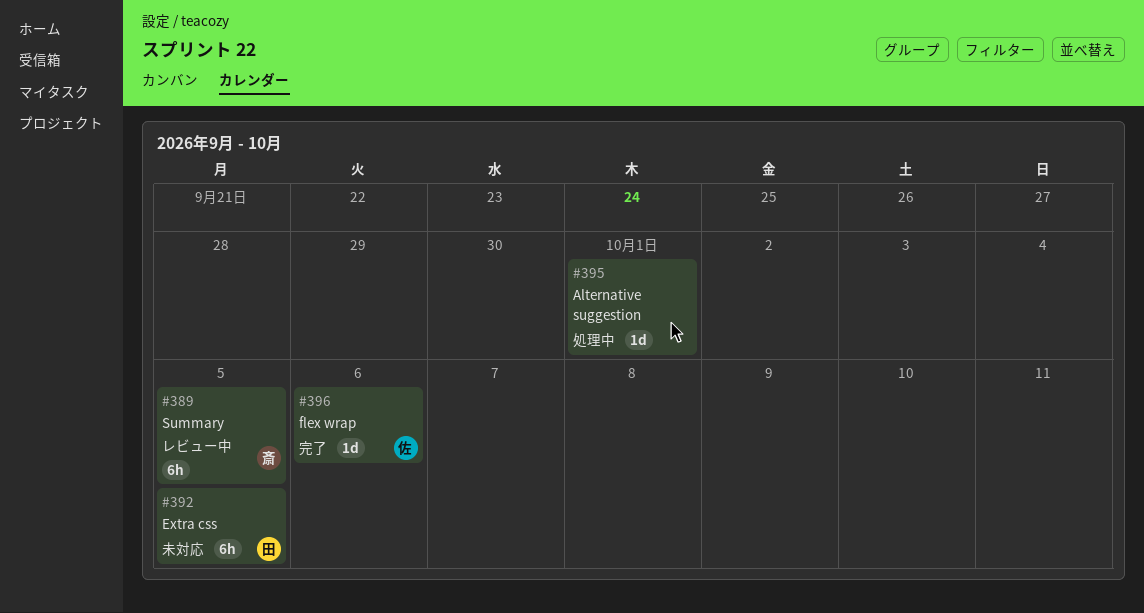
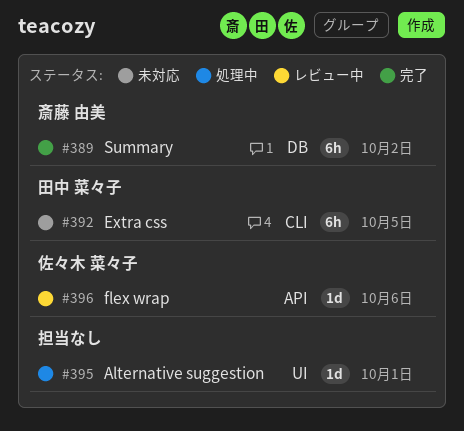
#389, status: レビュー中 -> 完了
#389, due: Oct 5 -> Oct 2
#396, status: 完了 -> レビュー中

